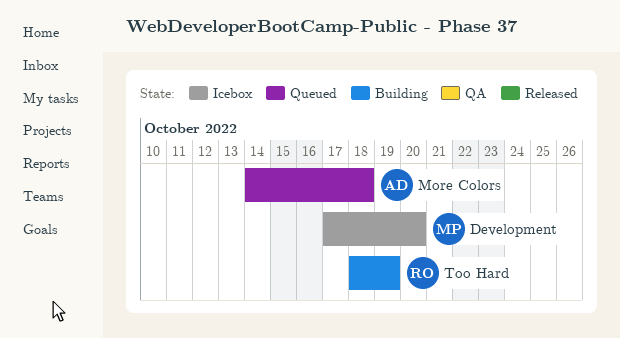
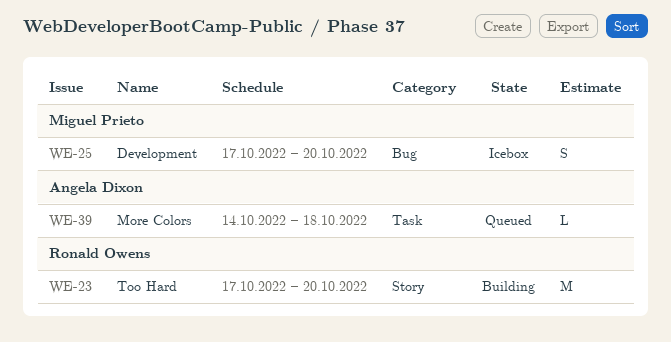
Too Hard, start: Oct 18 -> Oct 17
Too Hard, due: Oct 19 -> Oct 20

